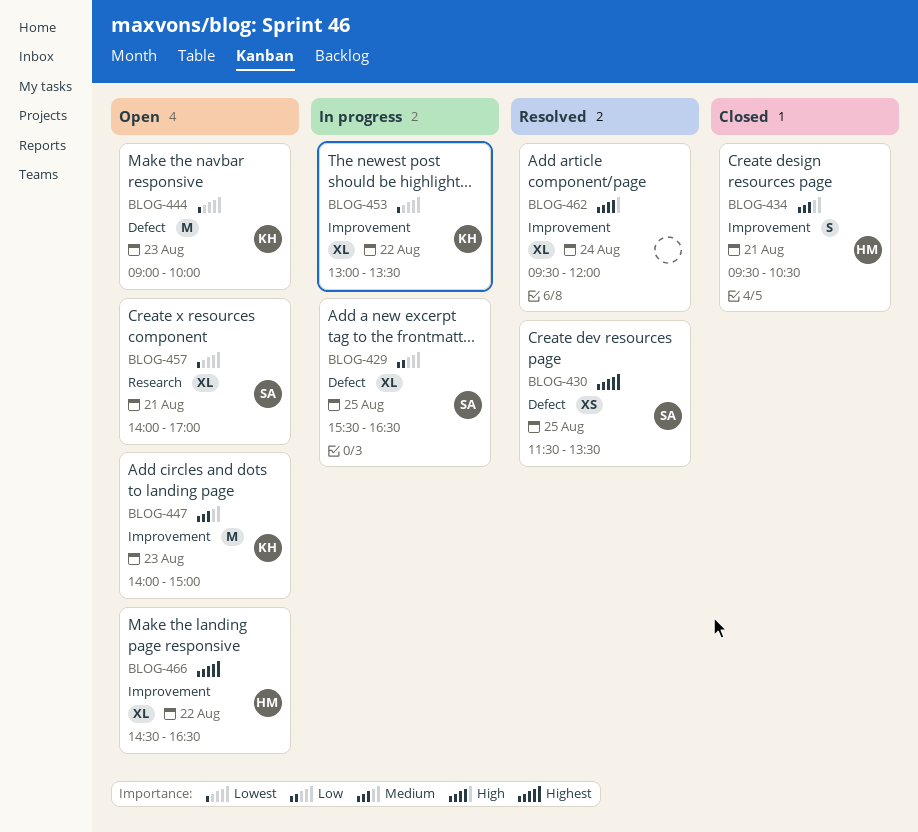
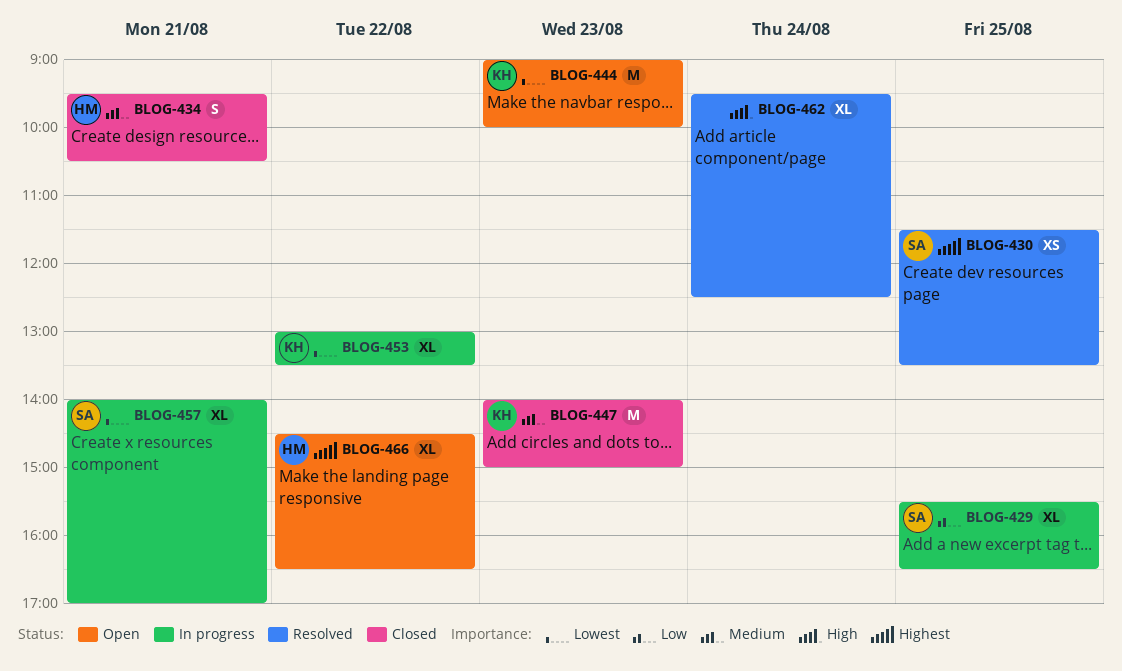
BLOG-447, status: Open -> Closed
BLOG-457, status: Open -> In progress
BLOG-462, ends: 12:00 -> 12:30

